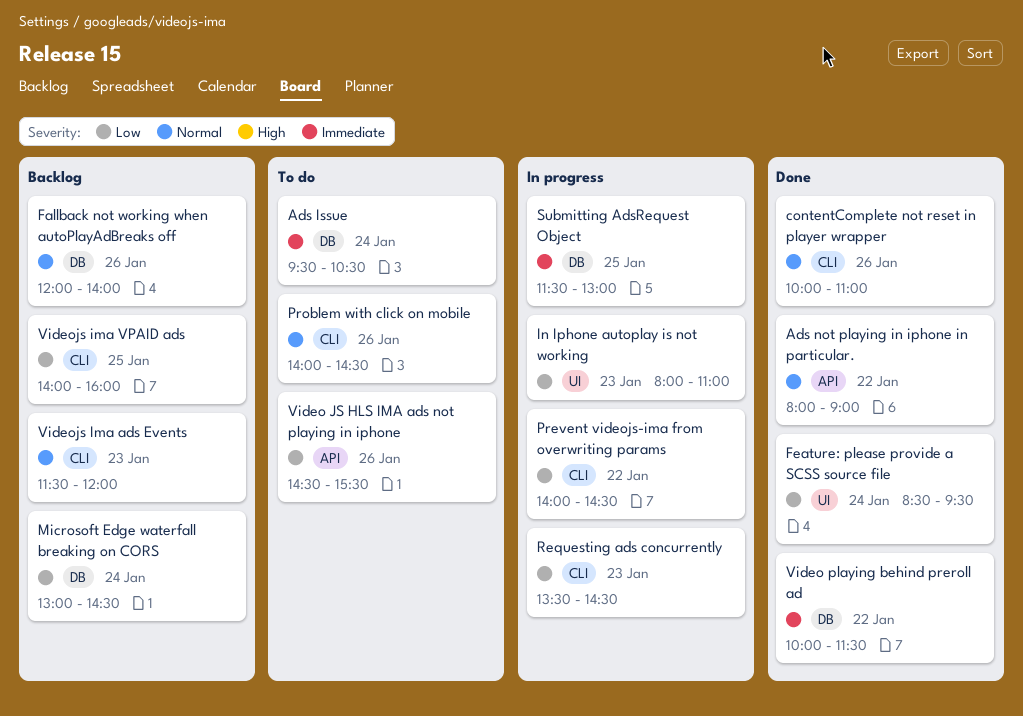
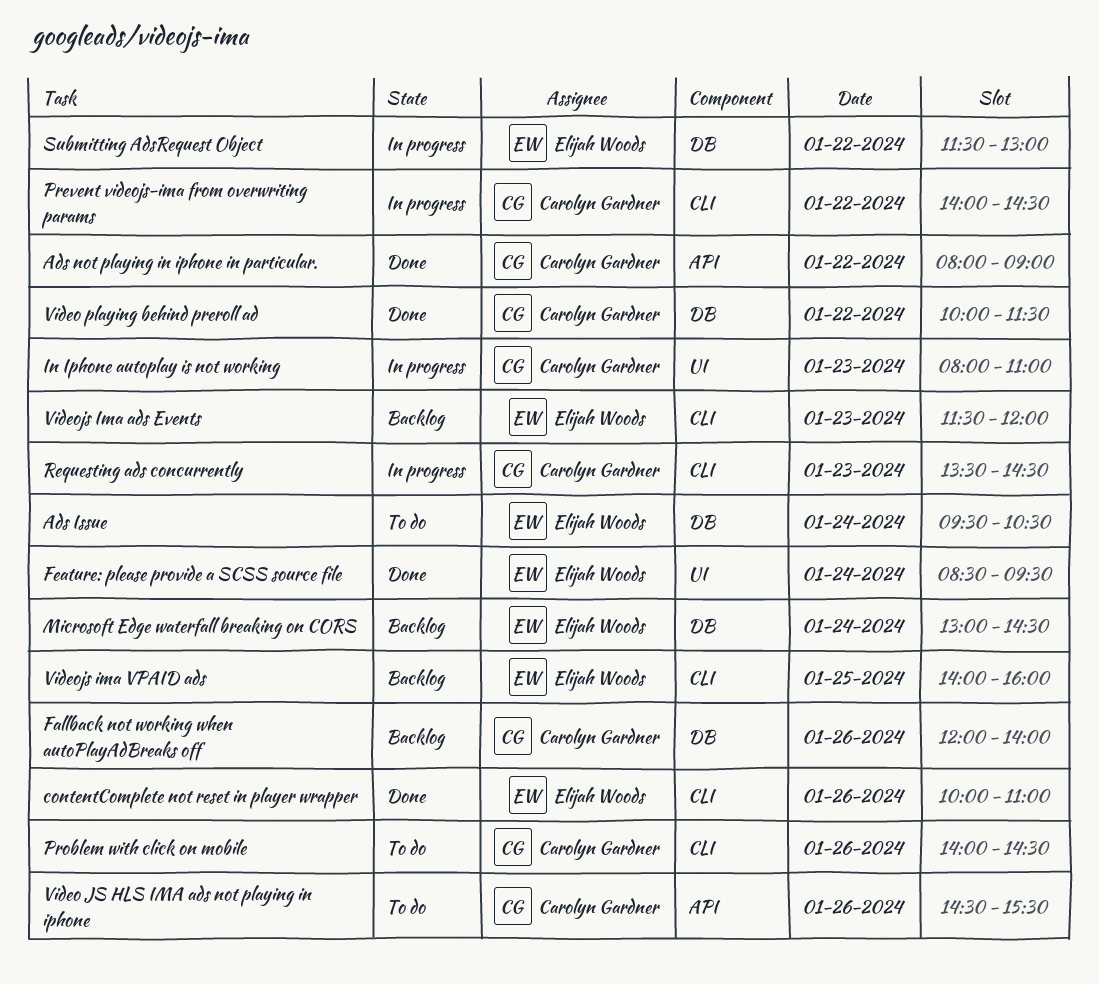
Submitting AdsRequest Object, day: Jan 25 -> Jan 22

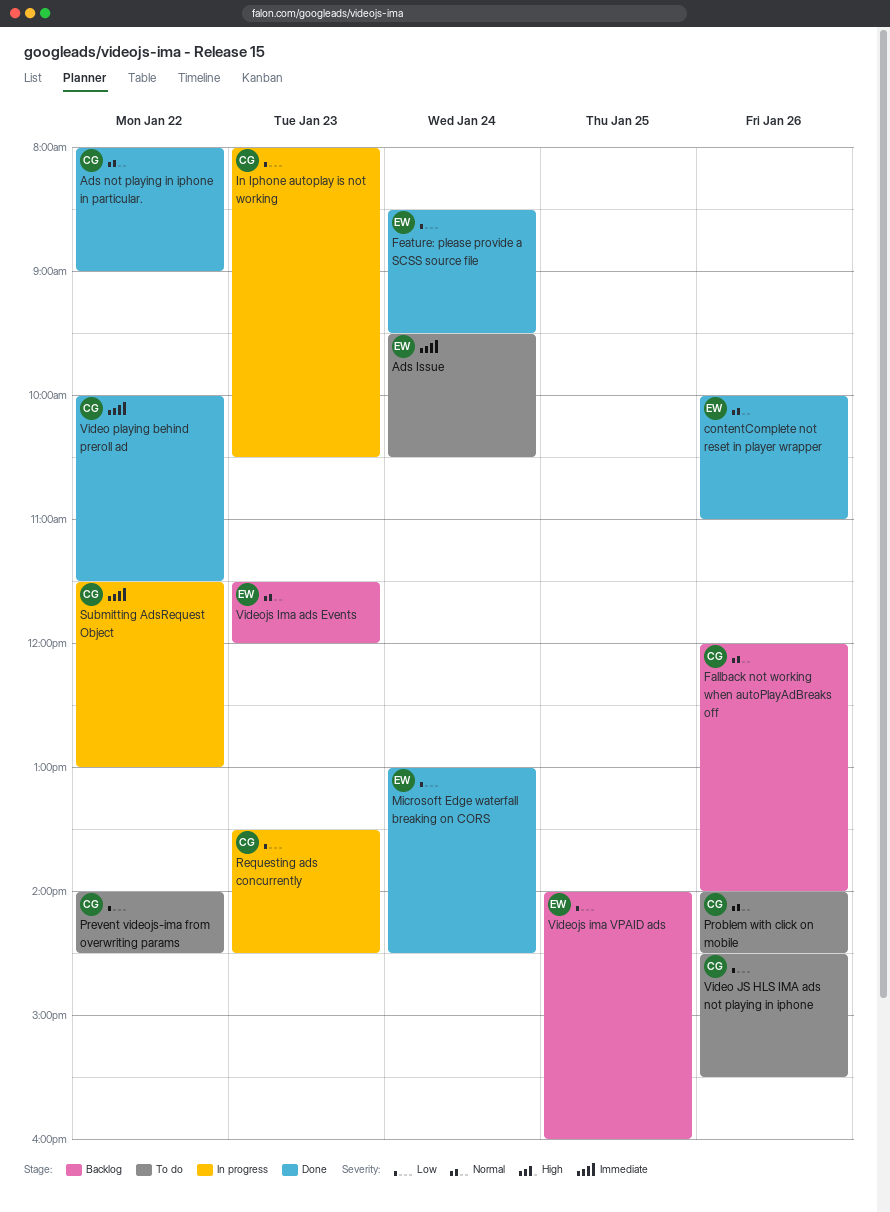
In Iphone autoplay is not working, ends: 11:00 -> 10:30
Microsoft Edge waterfall breaking on CORS, status: Backlog -> Done
Prevent videojs-ima from overwriting params, status: In progress -> To do
Submitting AdsRequest Object, owner: Elijah Woods -> Carolyn Gardner

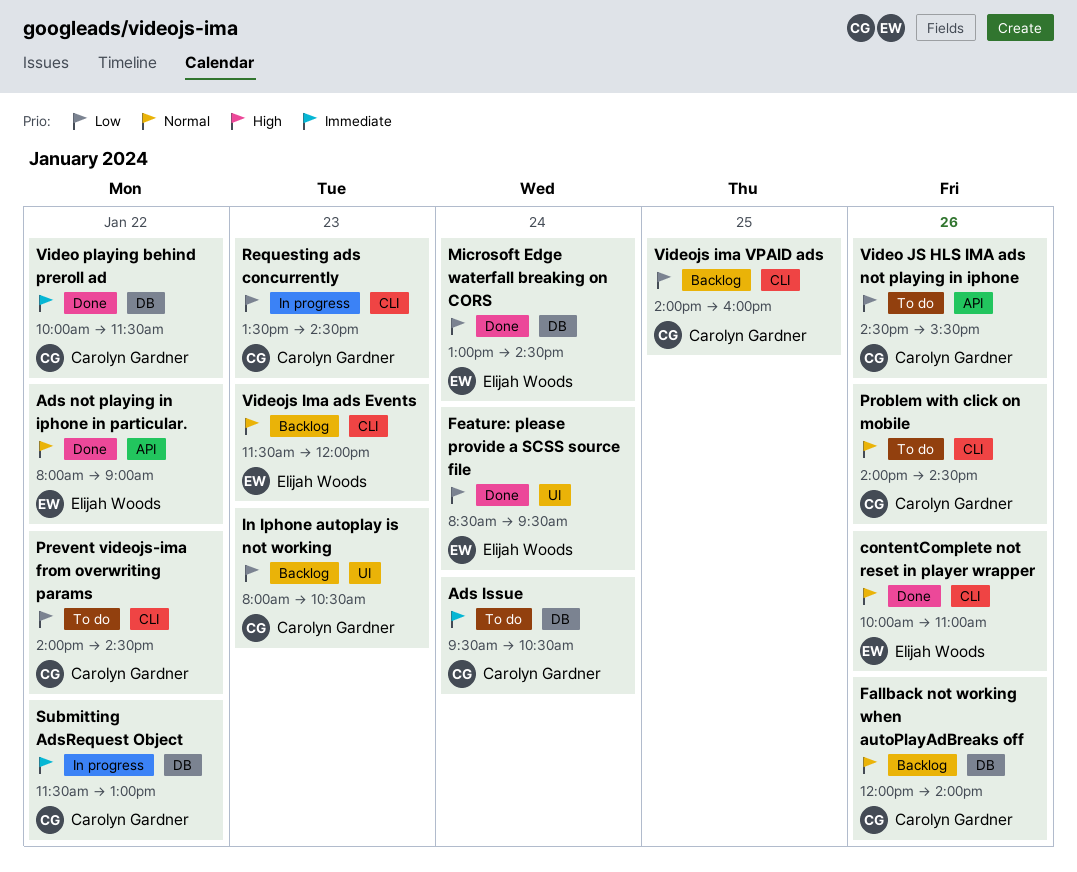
Ads Issue, owner: Elijah Woods -> Carolyn Gardner
Ads not playing in iphone in particular., owner: Carolyn Gardner -> Elijah Woods
In Iphone autoplay is not working, status: In progress -> Backlog
Videojs ima VPAID ads, owner: Elijah Woods -> Carolyn Gardner

